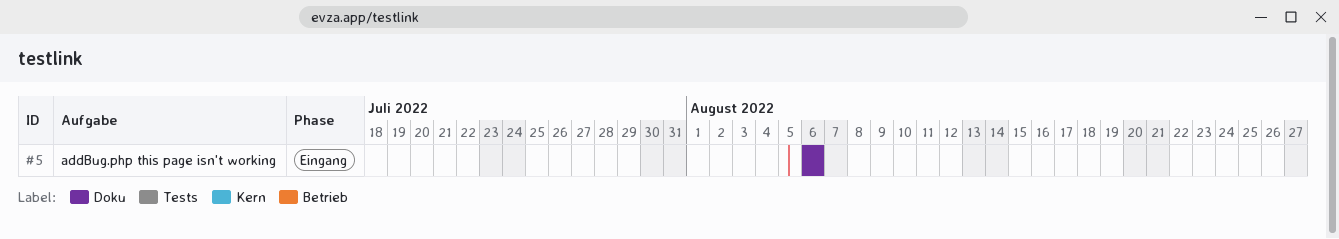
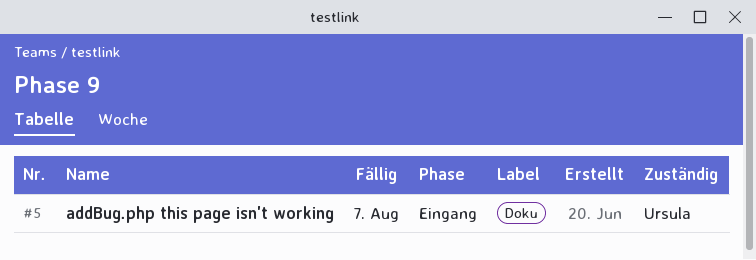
#5, due: Aug 6 -> Aug 7

